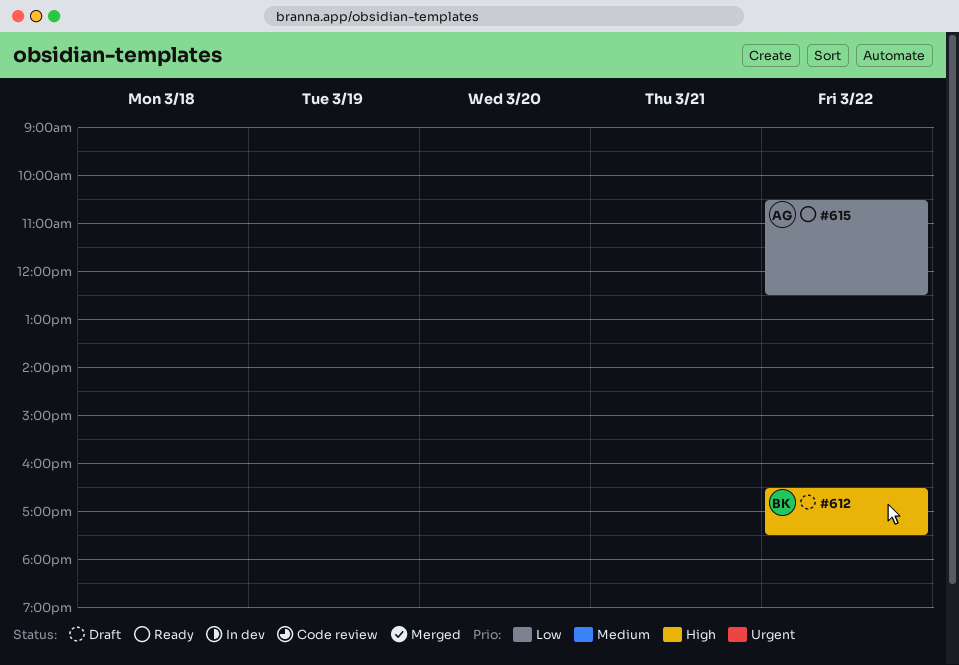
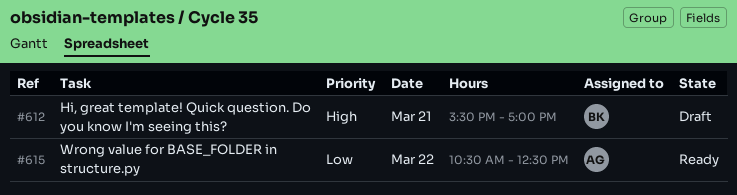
#612, day: Mar 22 -> Mar 21
#612, begins: 16:30 -> 15:30
#612, ends: 17:30 -> 17:00

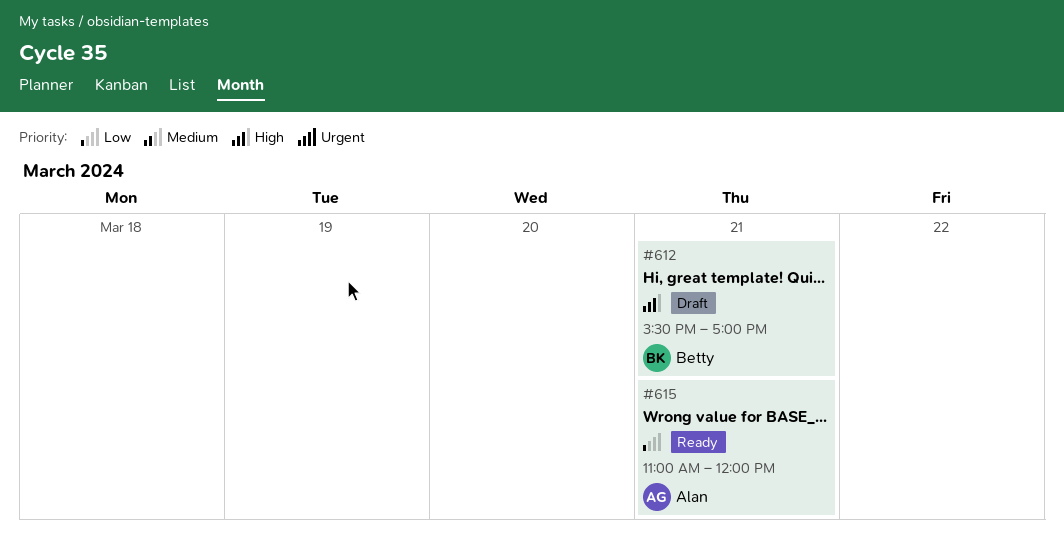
#615, day: Mar 22 -> Mar 21
#615, begins: 10:30 -> 11:00
#615, ends: 12:30 -> 12:00

